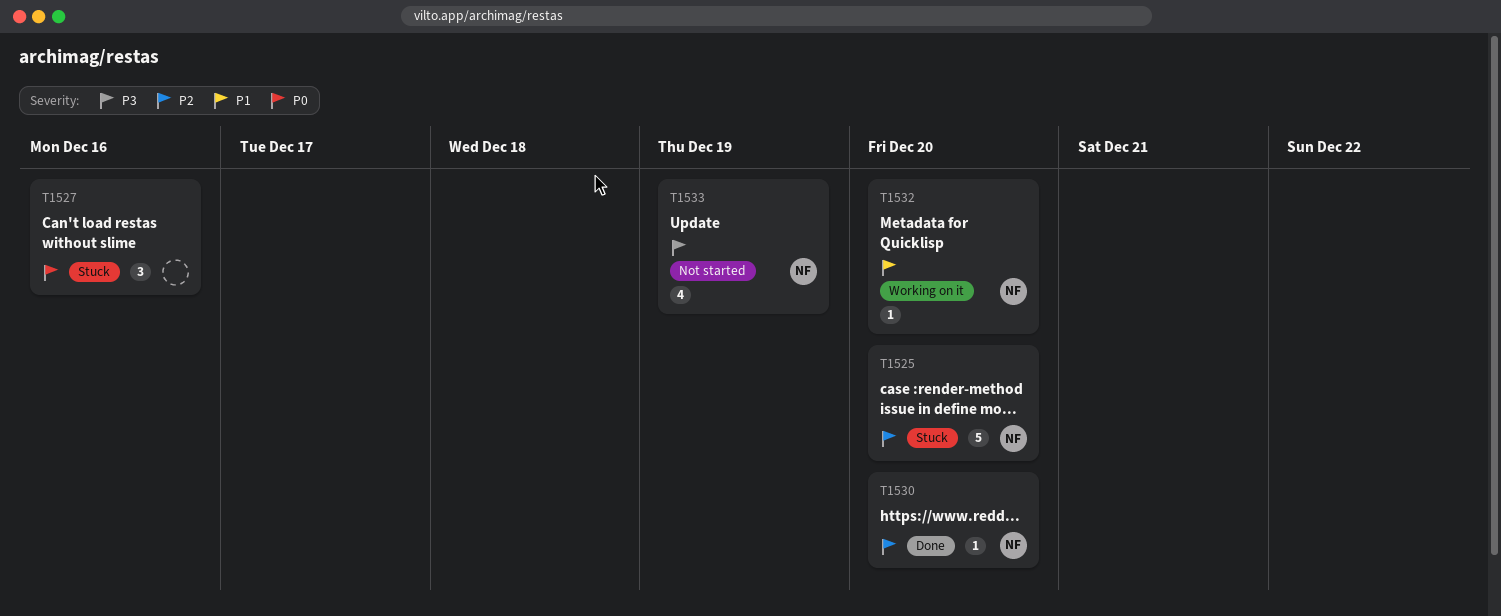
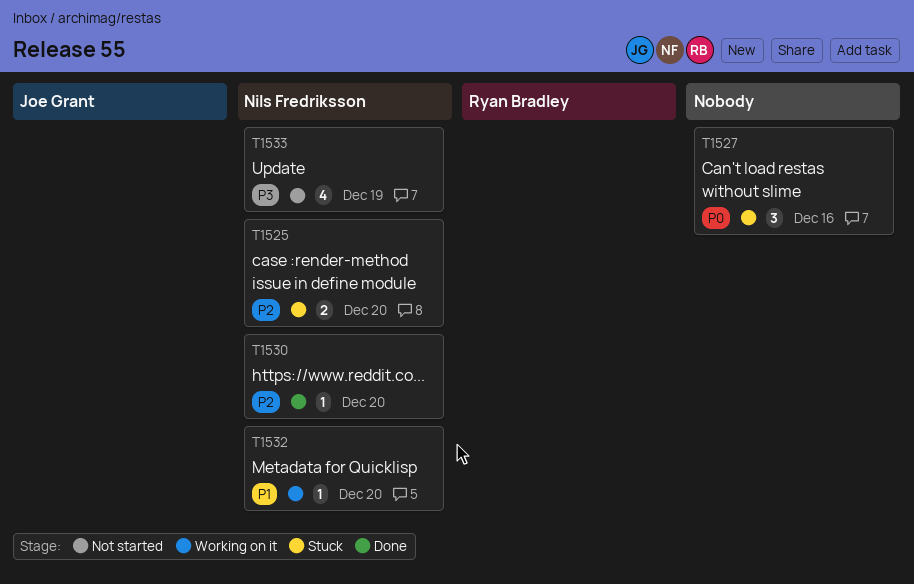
T1525, estimate: 5 -> 2

